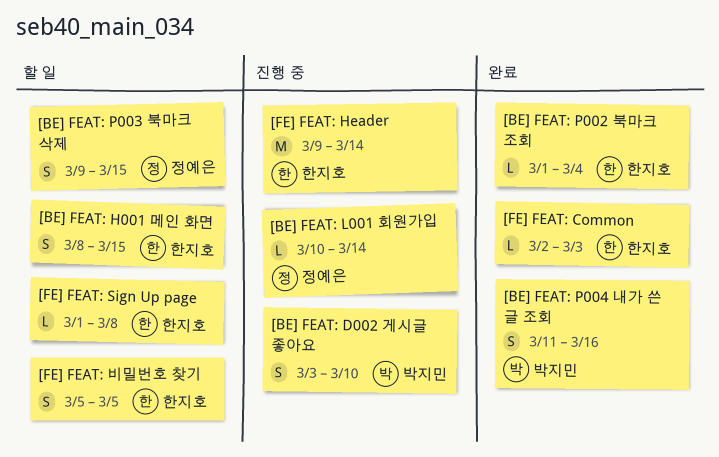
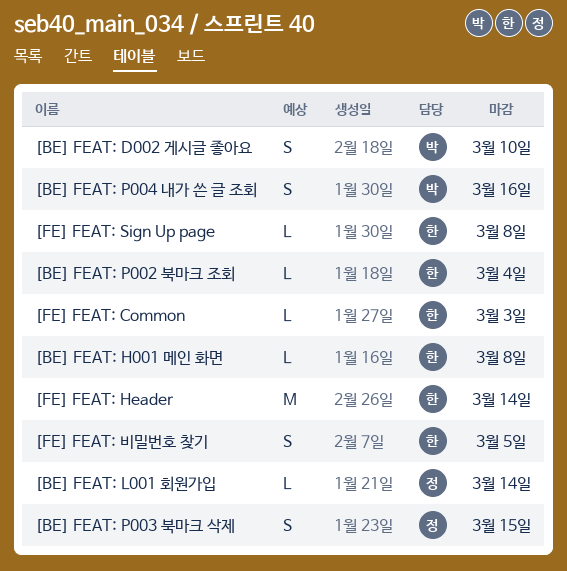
[BE] FEAT: H001 메인 화면, estimate: S -> L
[BE] FEAT: H001 메인 화면, due: Mar 15 -> Mar 8

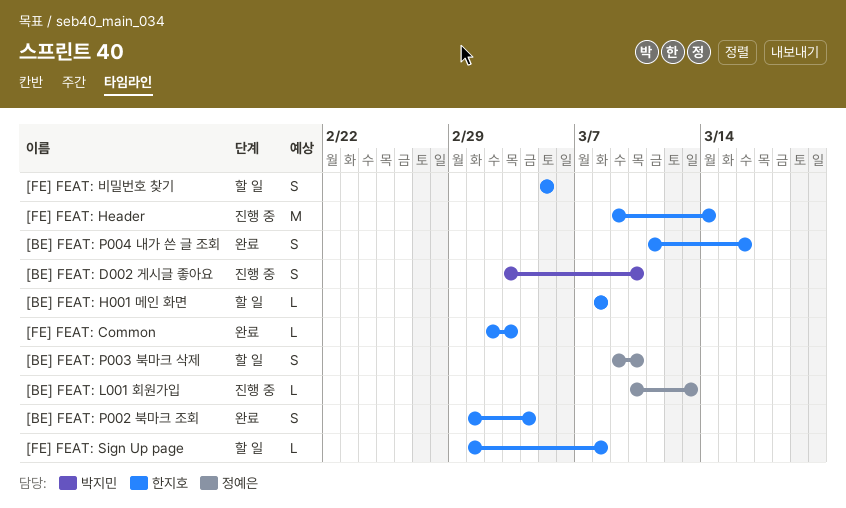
[BE] FEAT: L001 회원가입, due: Mar 14 -> Mar 13
[BE] FEAT: P002 북마크 조회, estimate: L -> S
[BE] FEAT: P003 북마크 삭제, due: Mar 15 -> Mar 10
[BE] FEAT: P004 내가 쓴 글 조회, owner: 박지민 -> 한지호

